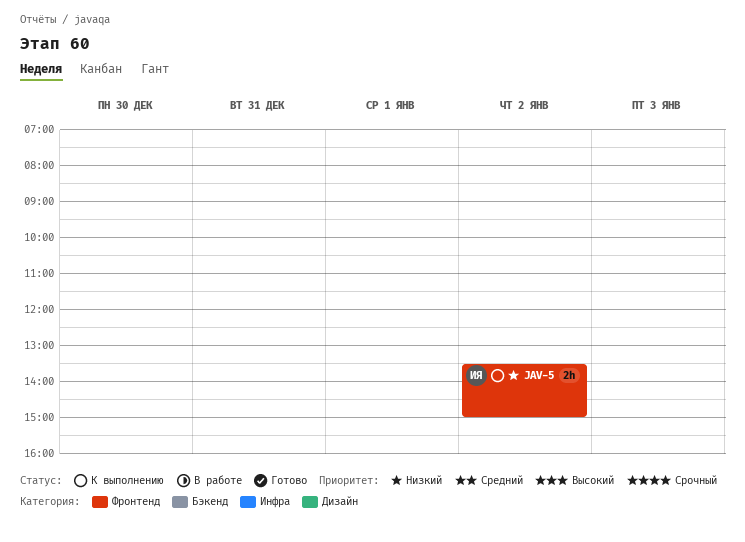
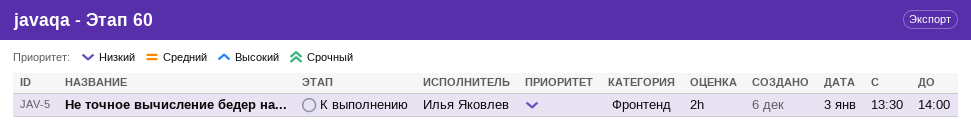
JAV-5, day: Jan 2 -> Jan 3
JAV-5, ends: 15:00 -> 14:00

